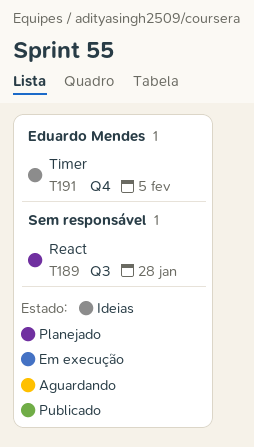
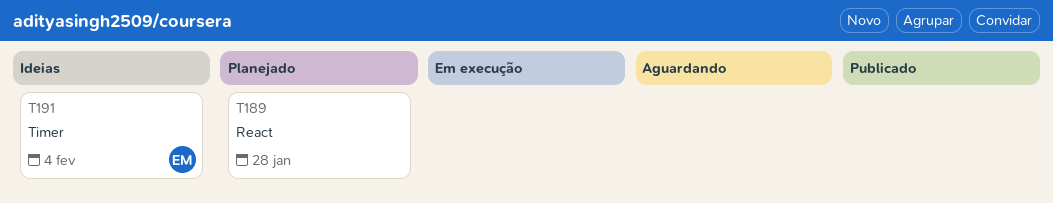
T191, due: Feb 5 -> Feb 4

